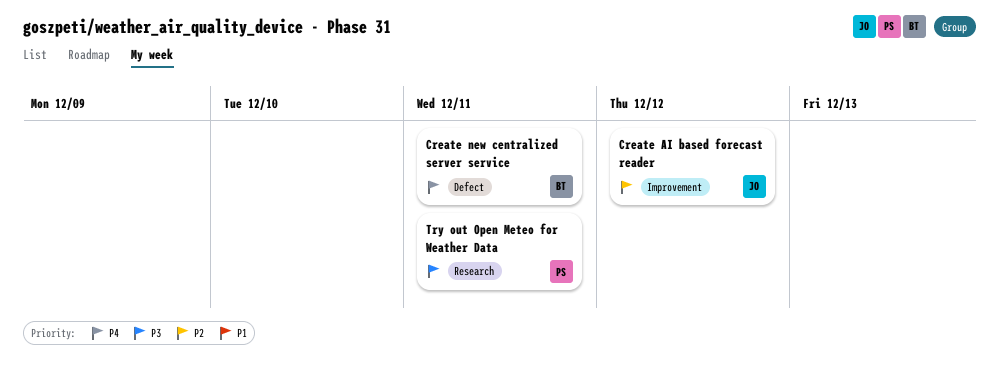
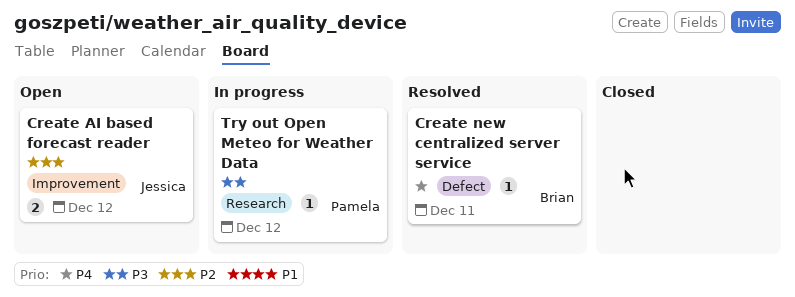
Try out Open Meteo for Weather Data, due: Dec 11 -> Dec 12

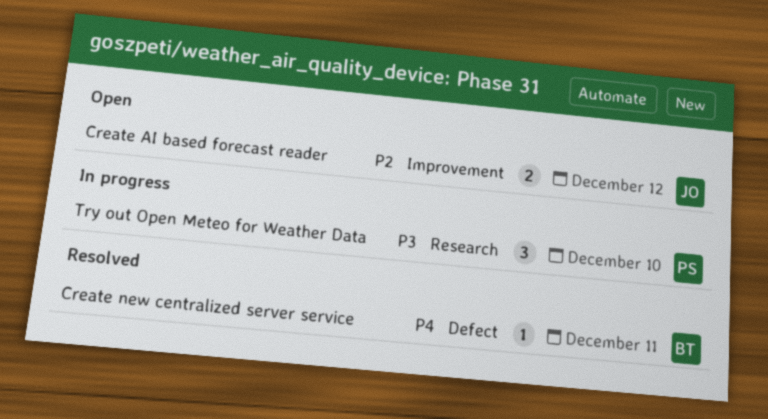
Try out Open Meteo for Weather Data, estimate: 1 -> 3
Try out Open Meteo for Weather Data, due: Dec 12 -> Dec 10

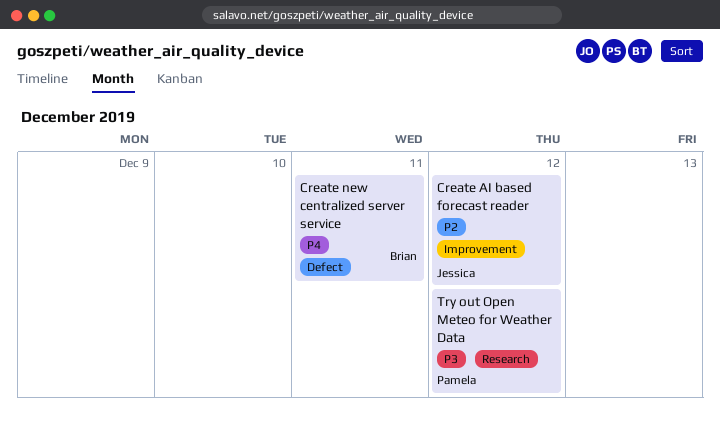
Try out Open Meteo for Weather Data, due: Dec 10 -> Dec 12

